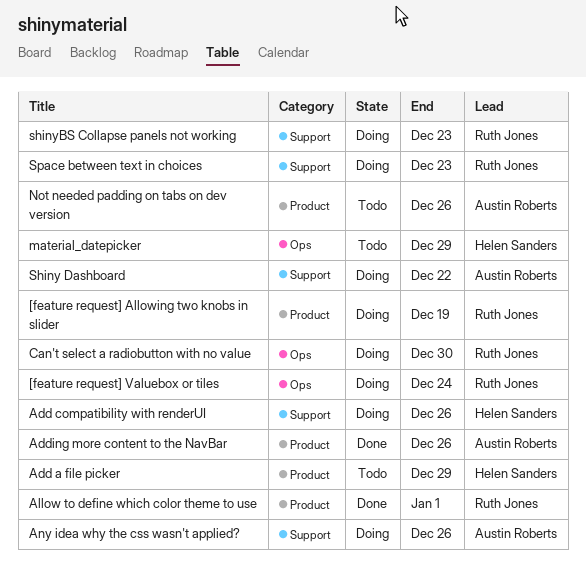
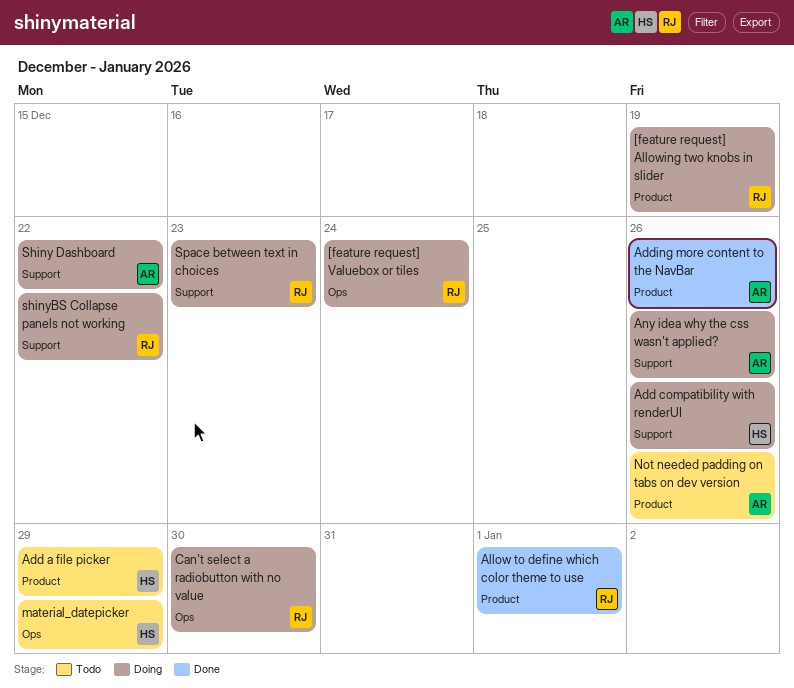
shinyBS Collapse panels not working, due: Dec 23 -> Dec 22

